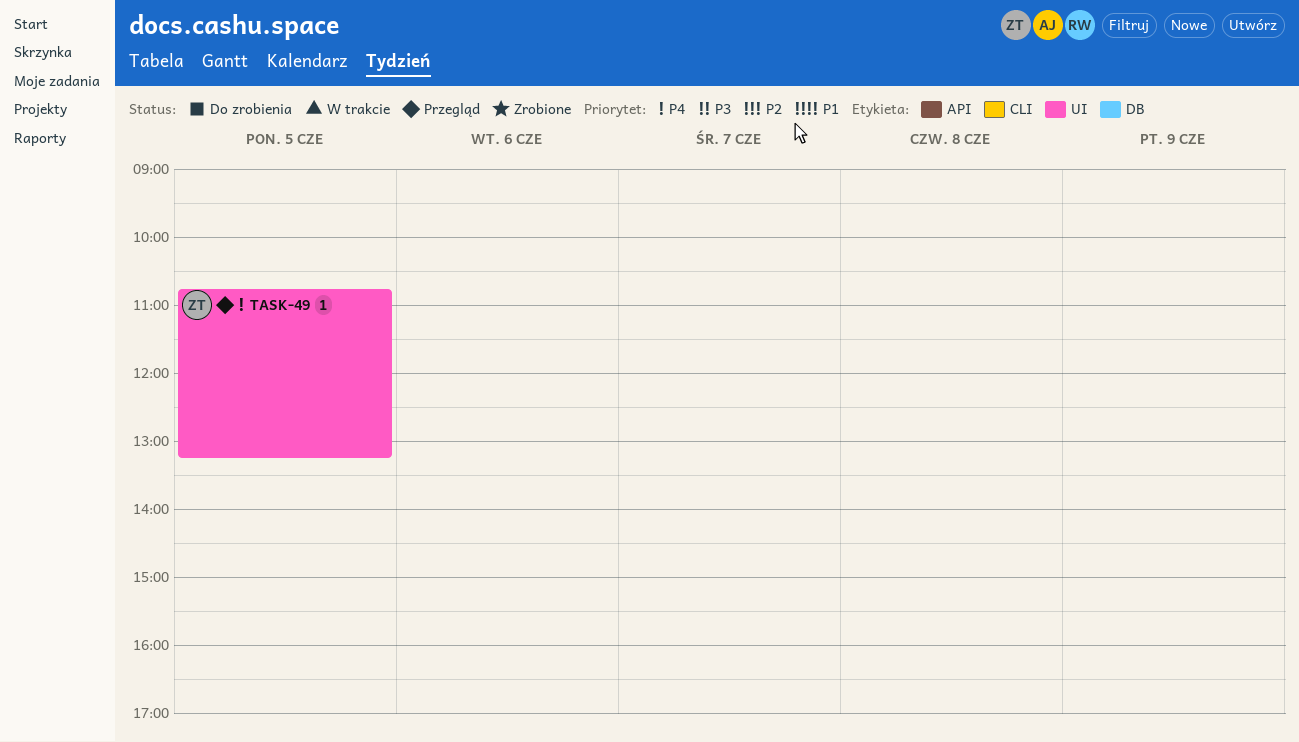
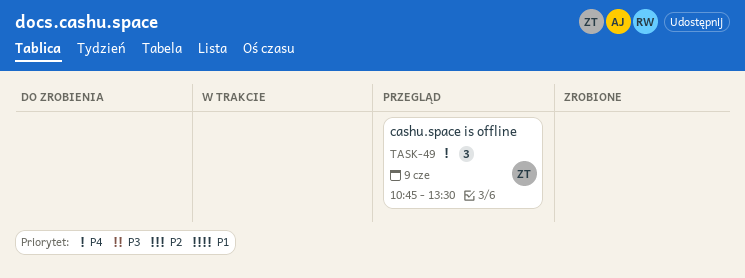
TASK-49, estimate: 1 -> 3
TASK-49, day: Jun 5 -> Jun 9
TASK-49, ends: 13:15 -> 13:30

